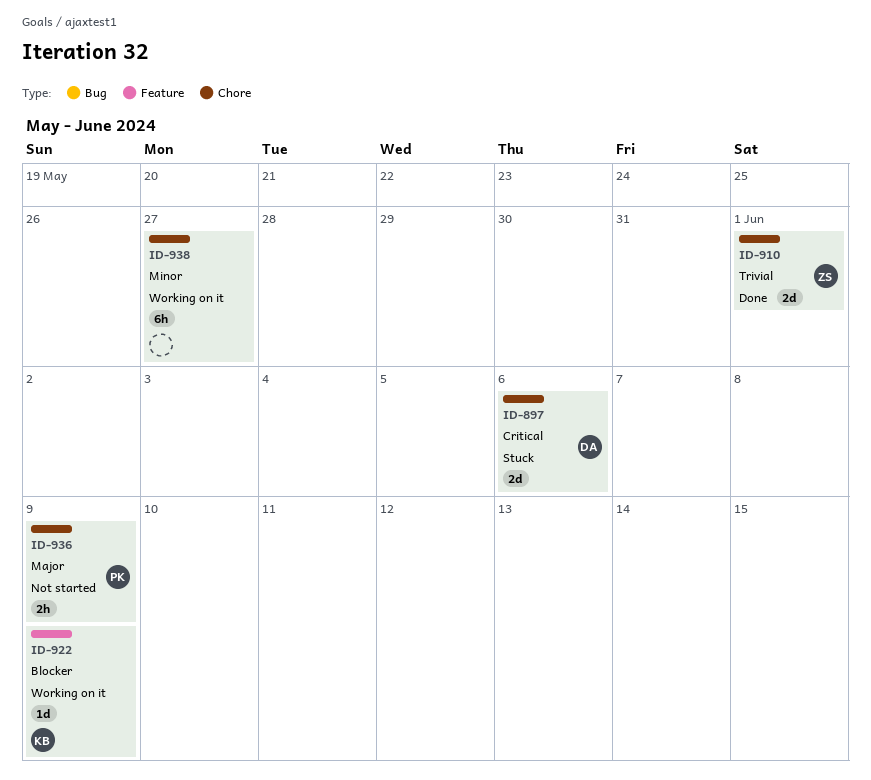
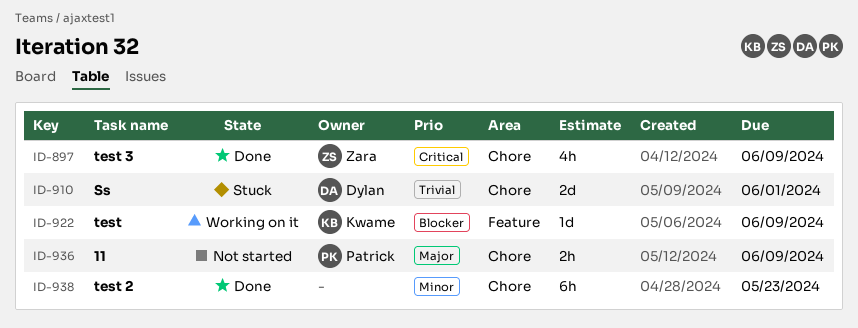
ID-897, status: Stuck -> Done
ID-897, owner: Dylan -> Zara
ID-897, estimate: 2d -> 4h
ID-897, due: Jun 6 -> Jun 9
ID-910, status: Done -> Stuck
ID-910, owner: Zara -> Dylan
ID-938, status: Working on it -> Done
ID-938, due: May 27 -> May 23

